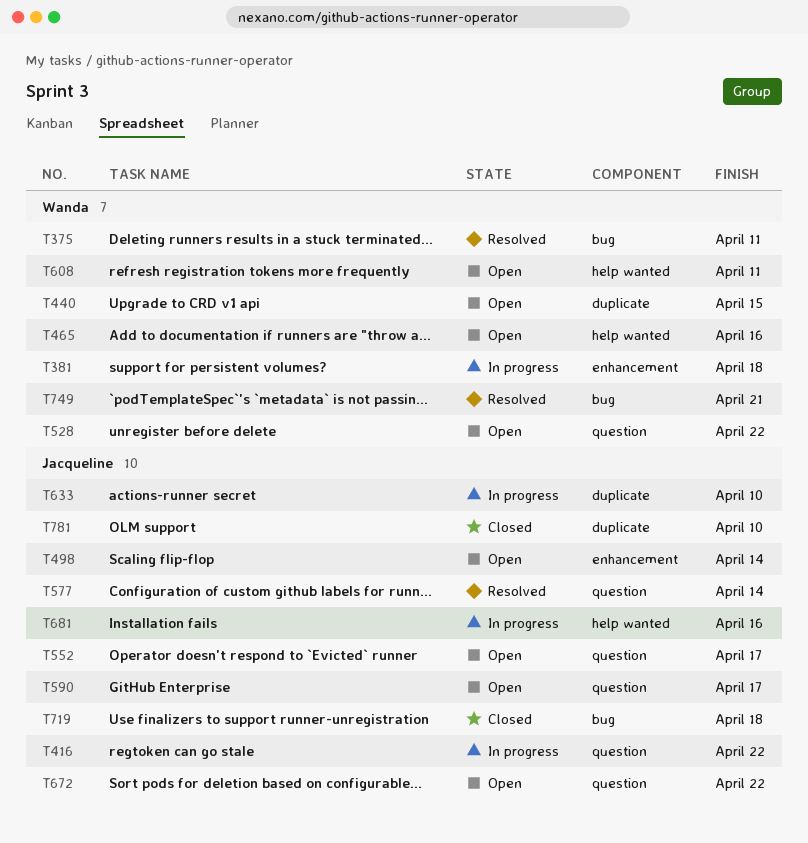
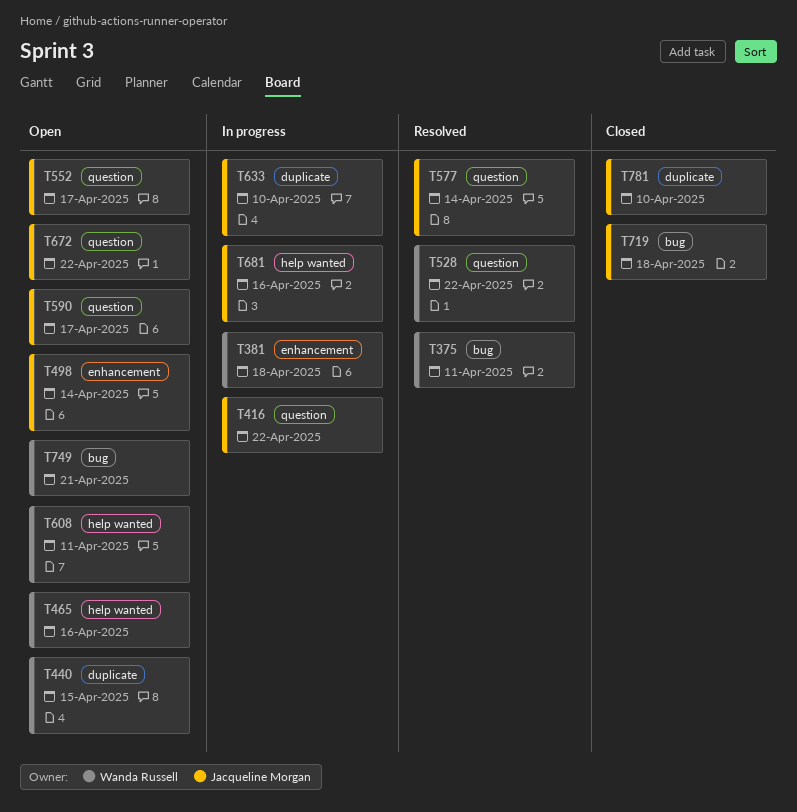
T528, status: Open -> Resolved
T749, status: Resolved -> Open

